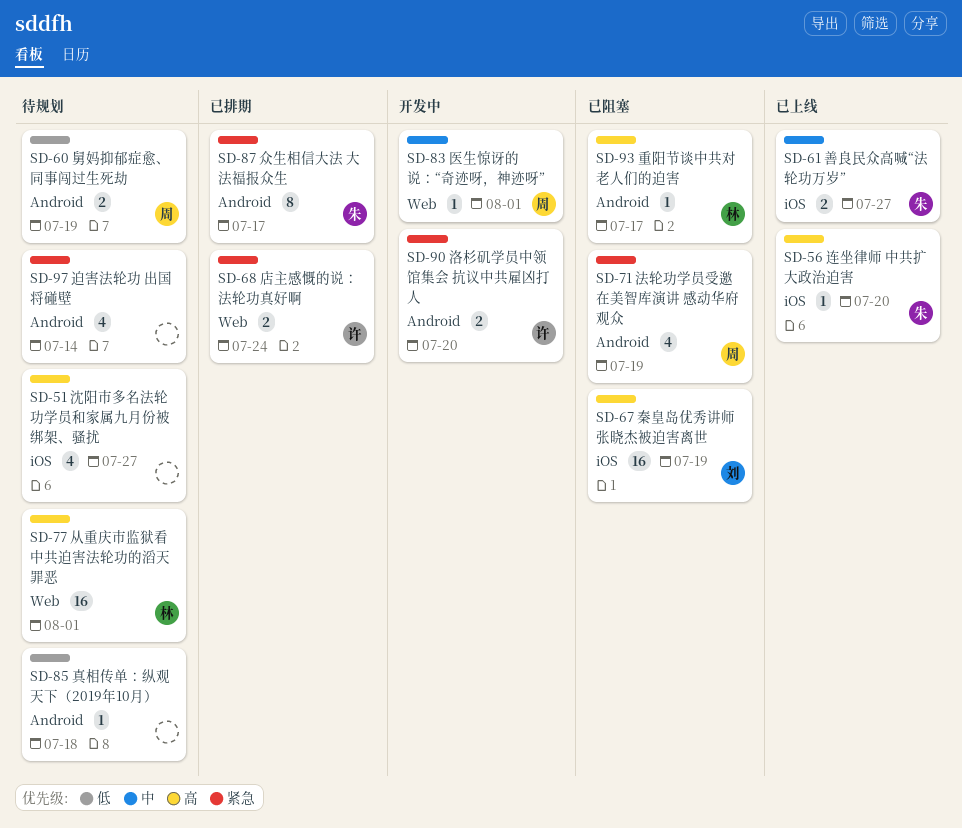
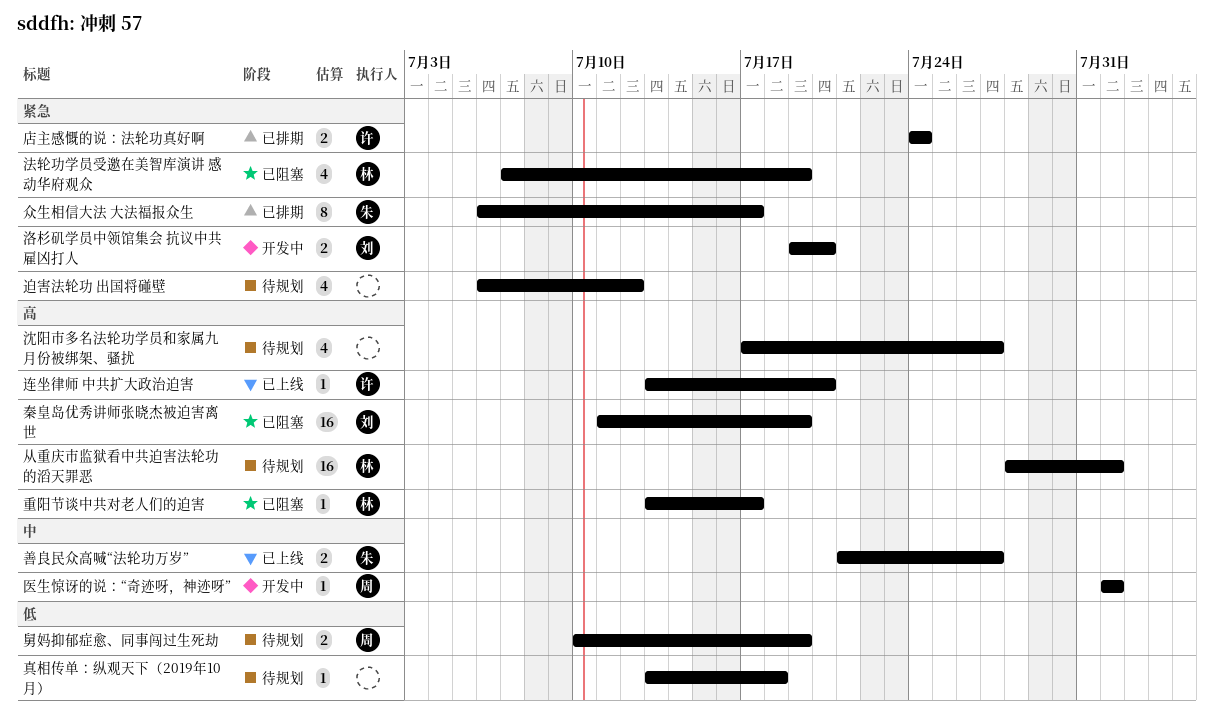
法轮功学员受邀在美智库演讲 感动华府观众, owner: 周 -> 林
洛杉矶学员中领馆集会 抗议中共雇凶打人, owner: 许 -> 刘
连坐律师 中共扩大政治迫害, owner: 朱 -> 许
迫害法轮功 出国将碰壁, due: Jul 14 -> Jul 12

